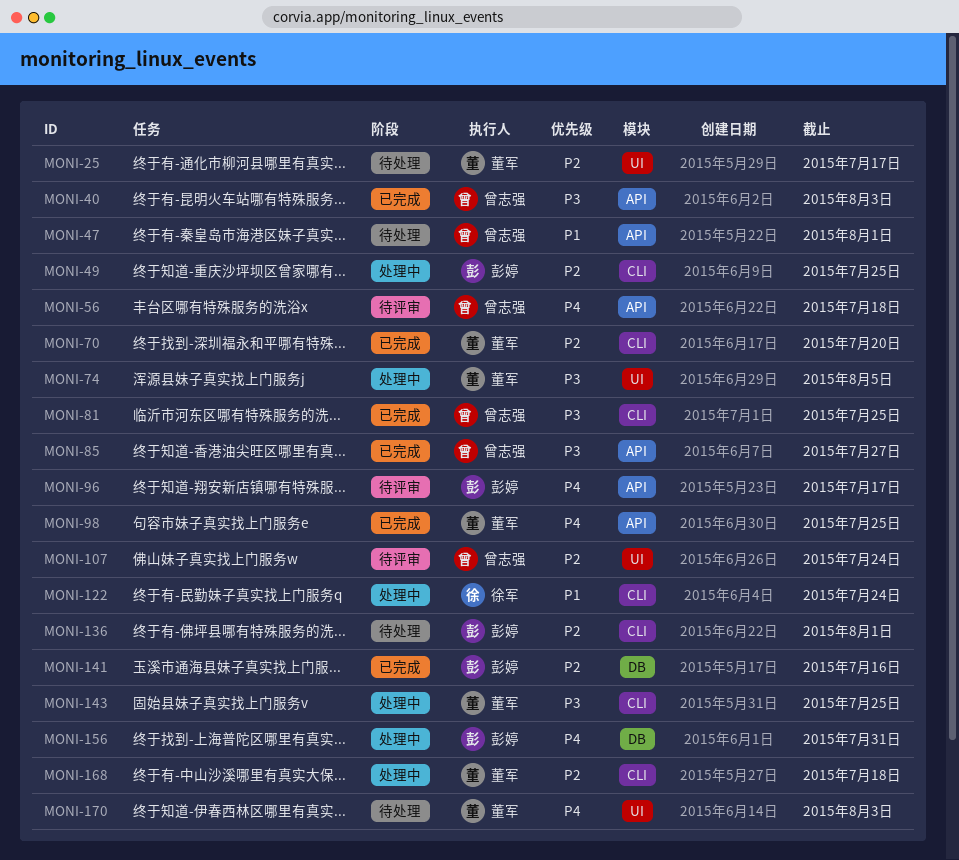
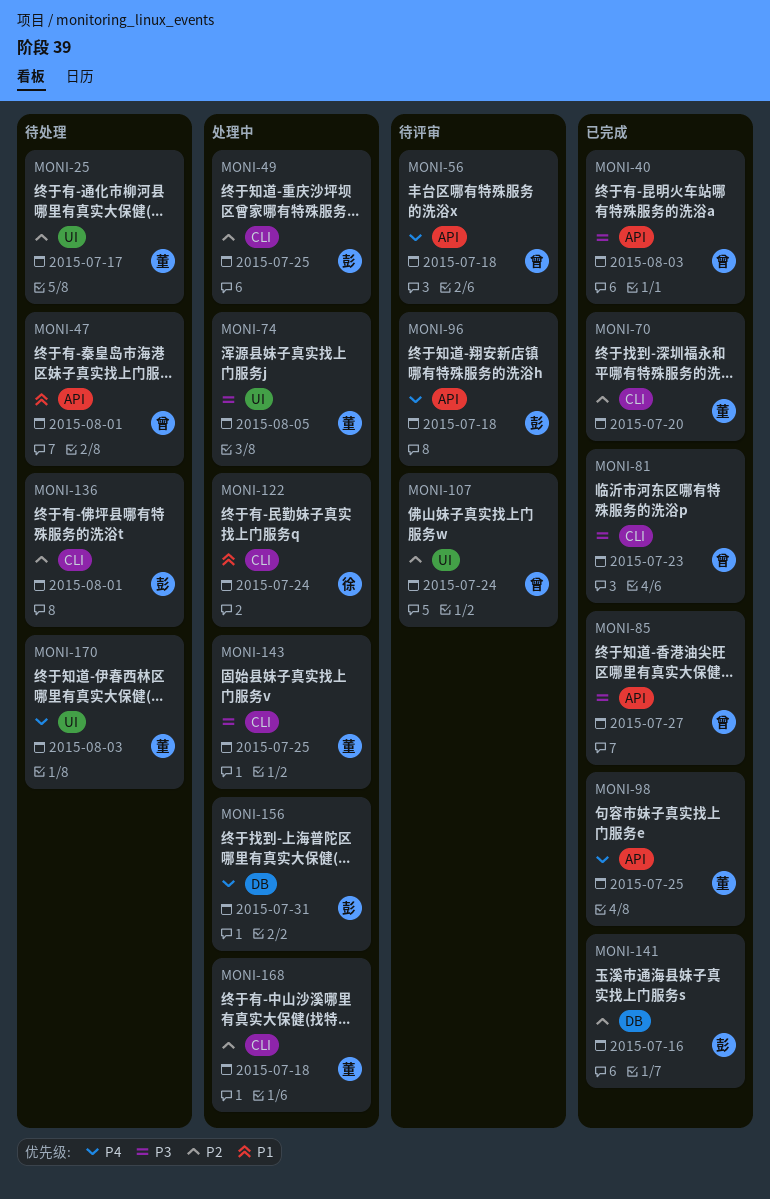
MONI-81, due: Jul 25 -> Jul 23
MONI-96, due: Jul 17 -> Jul 18

